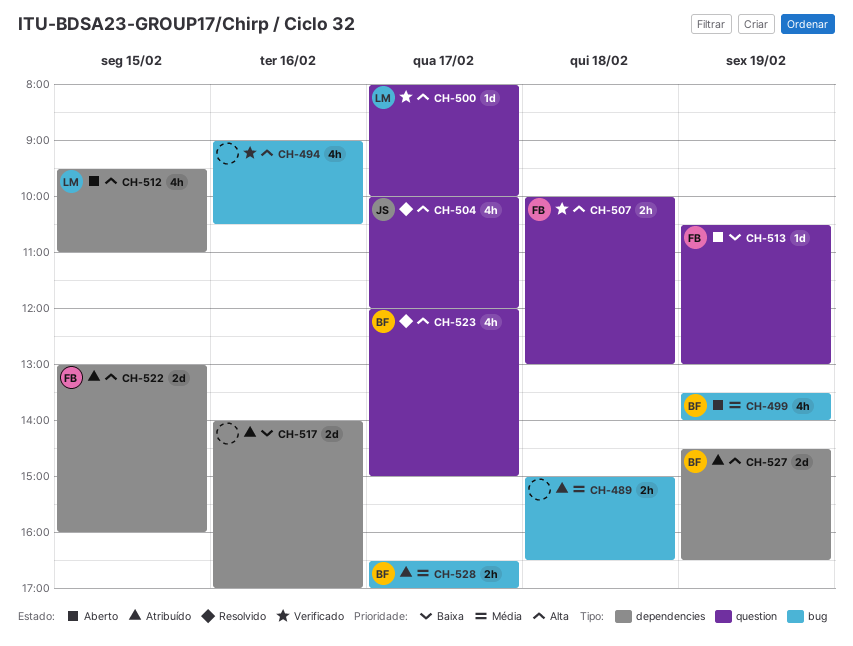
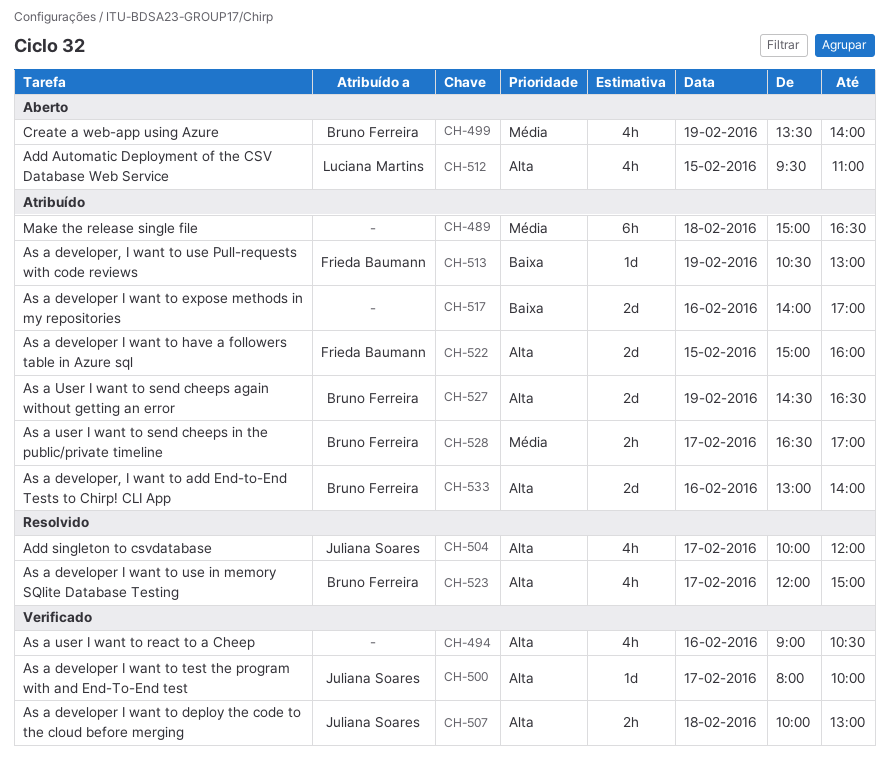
CH-489, estimate: 2h -> 6h
CH-500, owner: Luciana Martins -> Juliana Soares
CH-507, owner: Frieda Baumann -> Juliana Soares
CH-513, status: Aberto -> Atribuído
CH-522, begins: 13:00 -> 15:00
CH-533: none -> present

